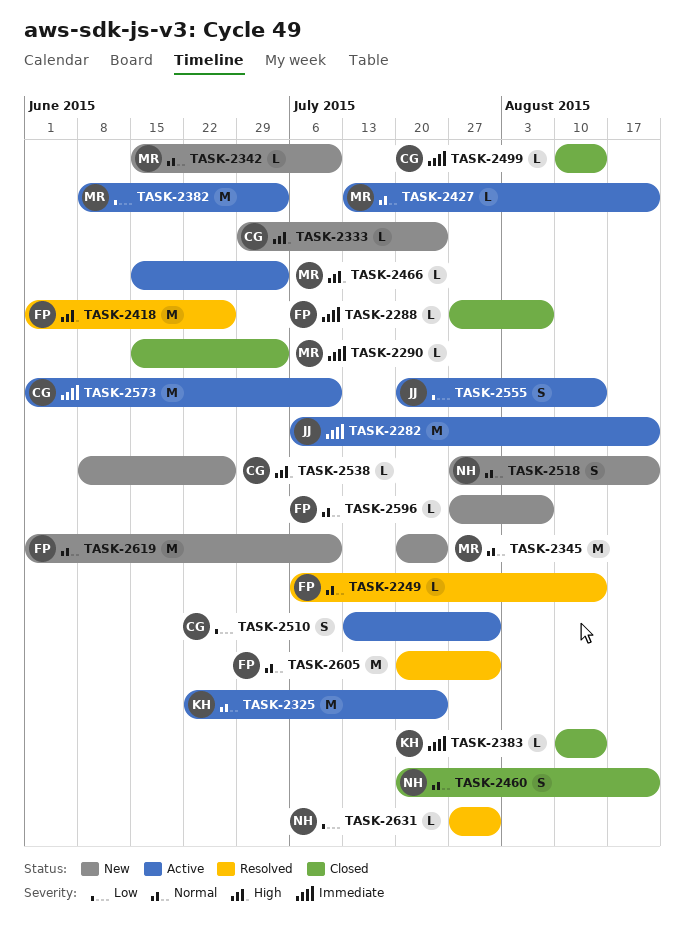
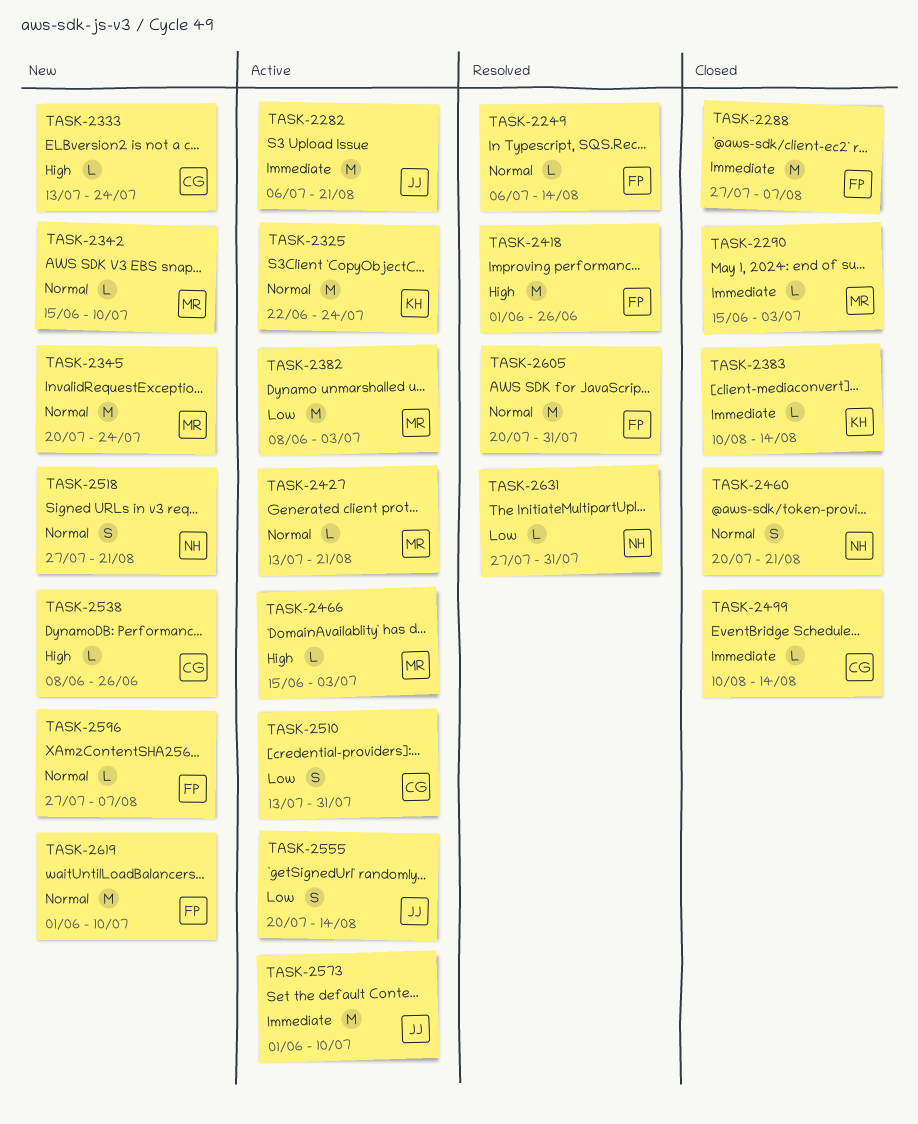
TASK-2288, estimate: L -> M
TASK-2333, start: Jun 29 -> Jul 13
TASK-2573, owner: CG -> JJ

